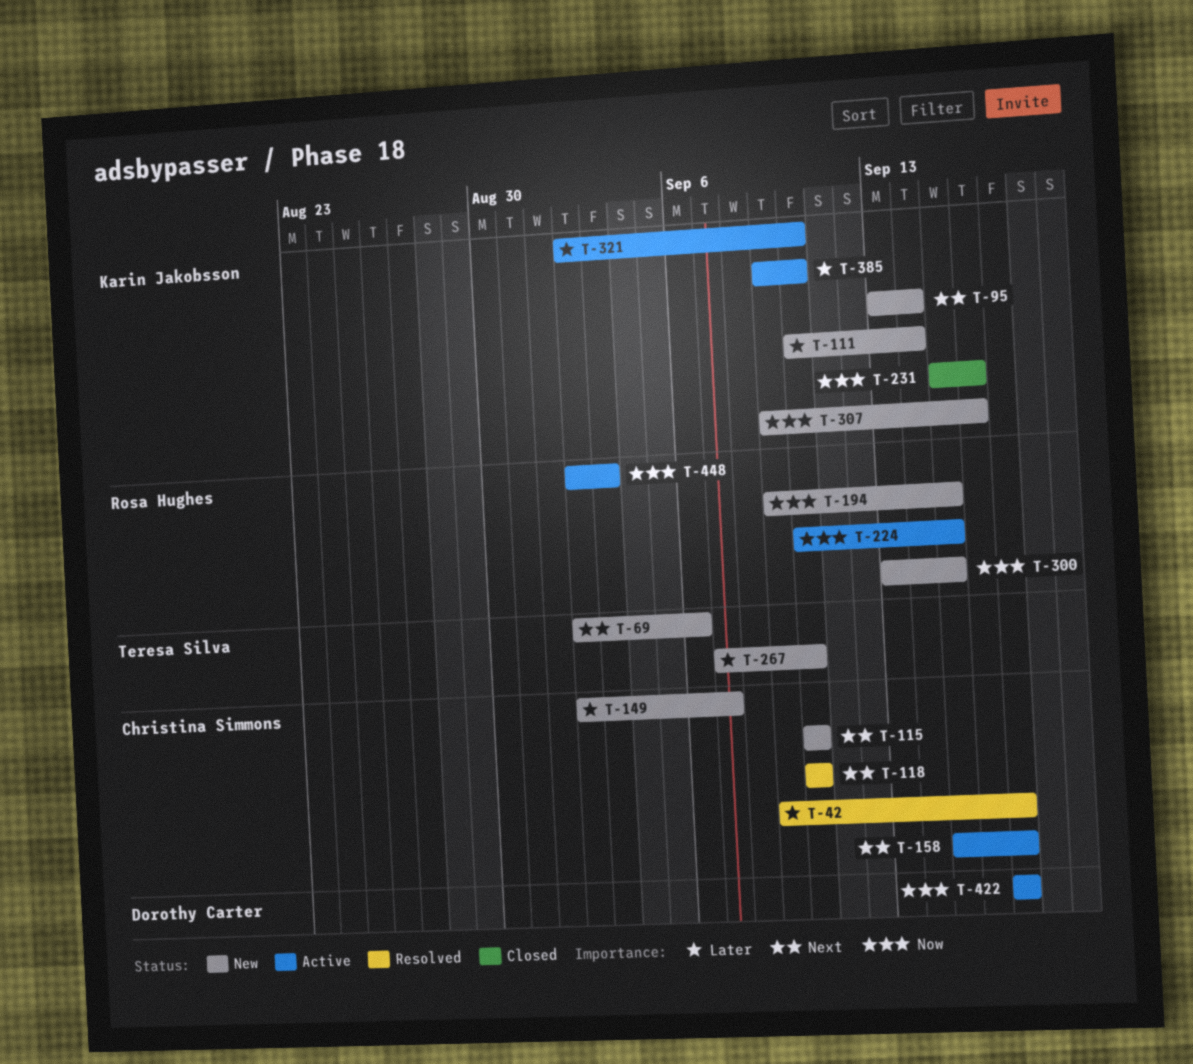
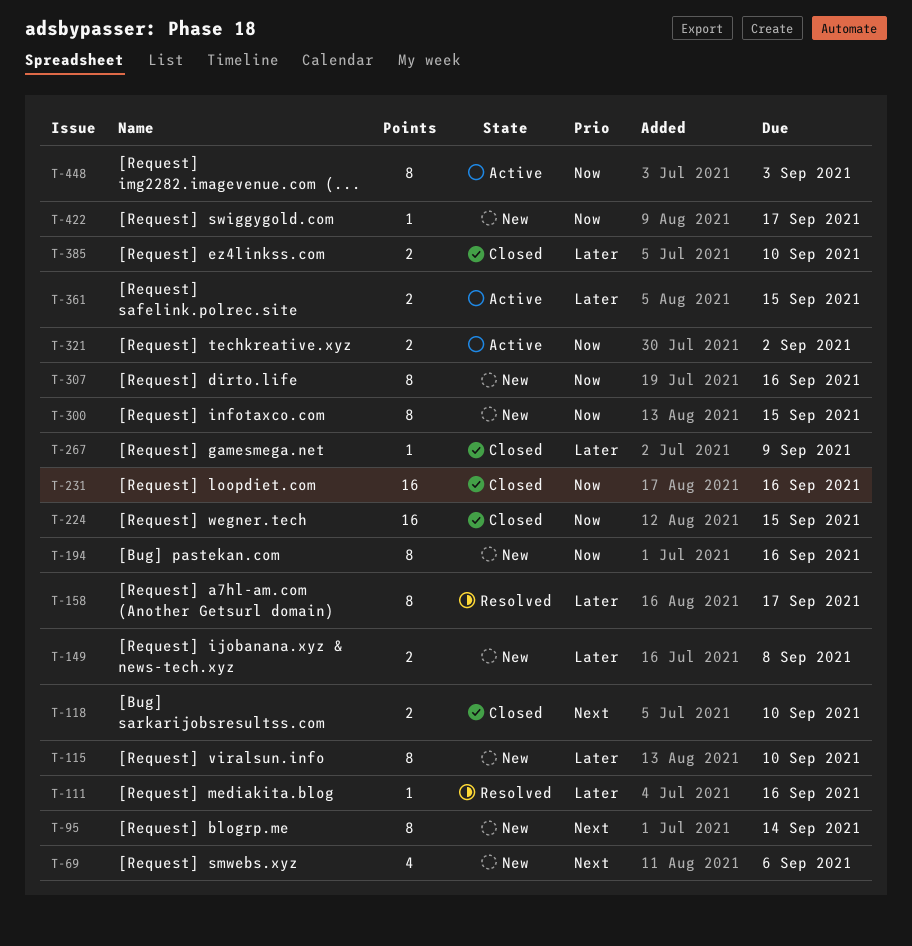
T-42: present -> none
T-111, status: New -> Resolved
T-111, due: Sep 14 -> Sep 16
T-115, priority: Next -> Later
T-118, status: Resolved -> Closed
T-149, due: Sep 7 -> Sep 8
T-158, status: Active -> Resolved
T-158, priority: Next -> Later
T-194, due: Sep 15 -> Sep 16
T-224, status: Active -> Closed
T-267, status: New -> Closed
T-267, due: Sep 10 -> Sep 9
T-321, priority: Later -> Now
T-321, due: Sep 10 -> Sep 2
T-361: none -> present
T-385, status: Active -> Closed
T-422, status: Active -> New

